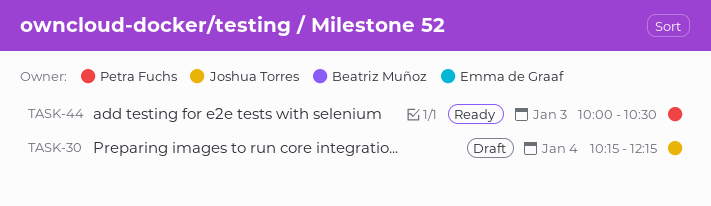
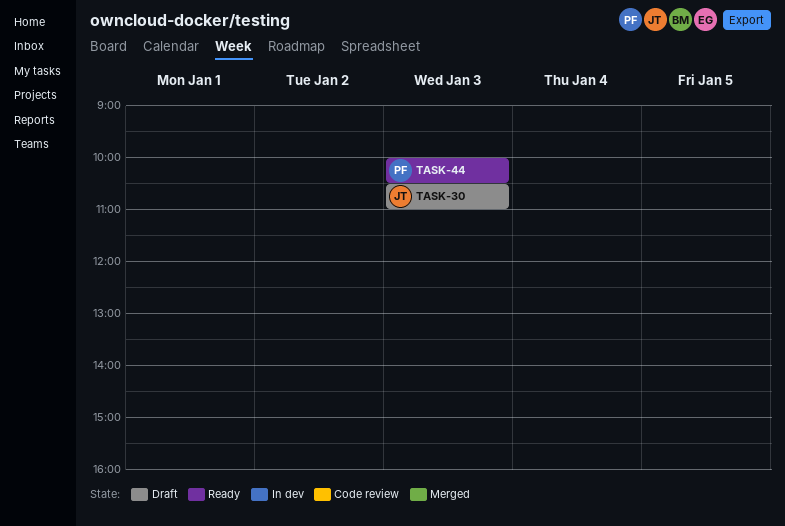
TASK-30, day: Jan 4 -> Jan 3
TASK-30, begins: 10:15 -> 10:30
TASK-30, ends: 12:15 -> 11:00

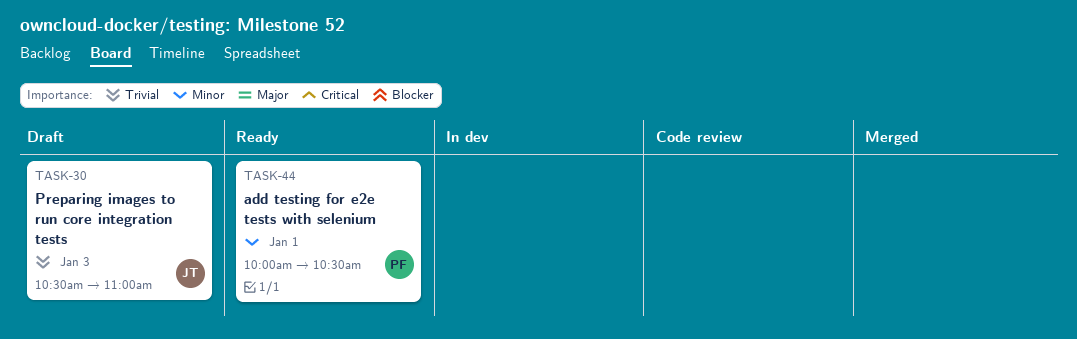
TASK-44, day: Jan 3 -> Jan 1

